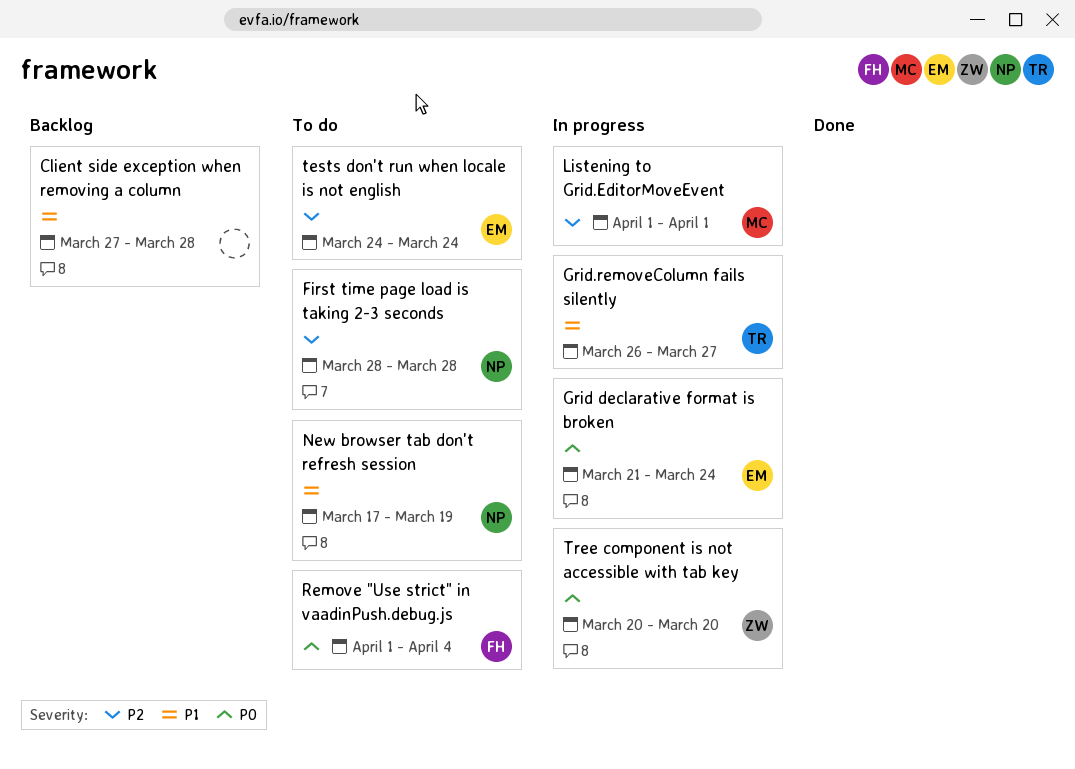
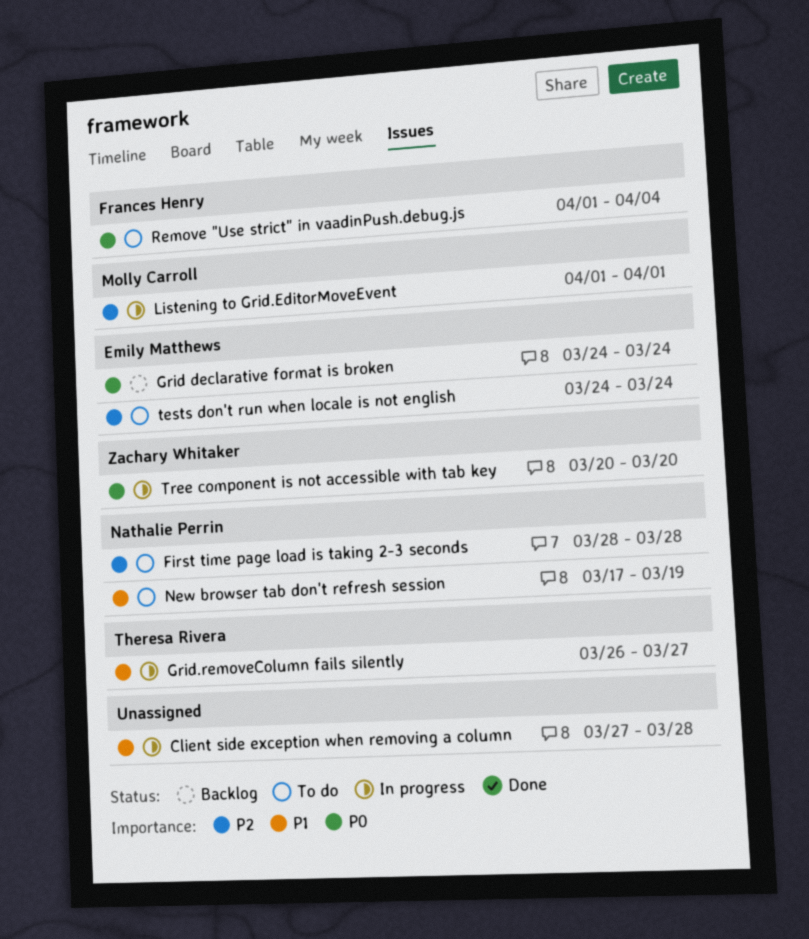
Client side exception when removing a column, status: Backlog -> In progress
Grid declarative format is broken, status: In progress -> Backlog
Grid declarative format is broken, start: Mar 21 -> Mar 24

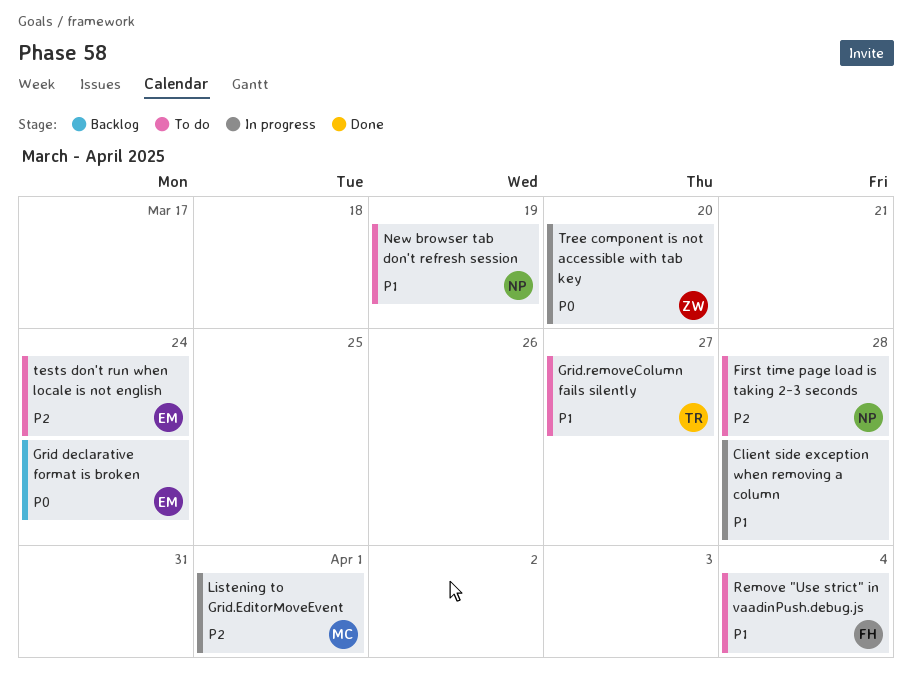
Grid.removeColumn fails silently, status: In progress -> To do
Remove "Use strict" in vaadinPush.debug.js, priority: P0 -> P1

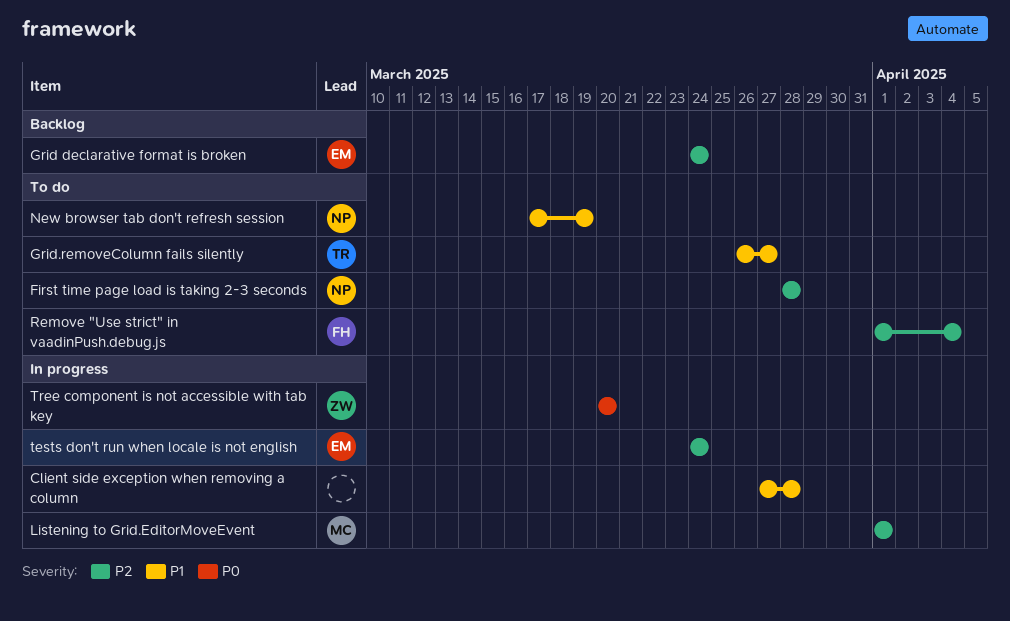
Grid declarative format is broken, priority: P0 -> P2
Remove "Use strict" in vaadinPush.debug.js, priority: P1 -> P2
tests don't run when locale is not english, status: To do -> In progress

